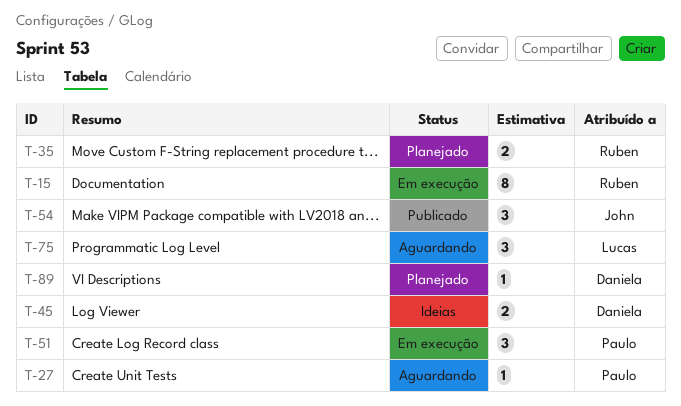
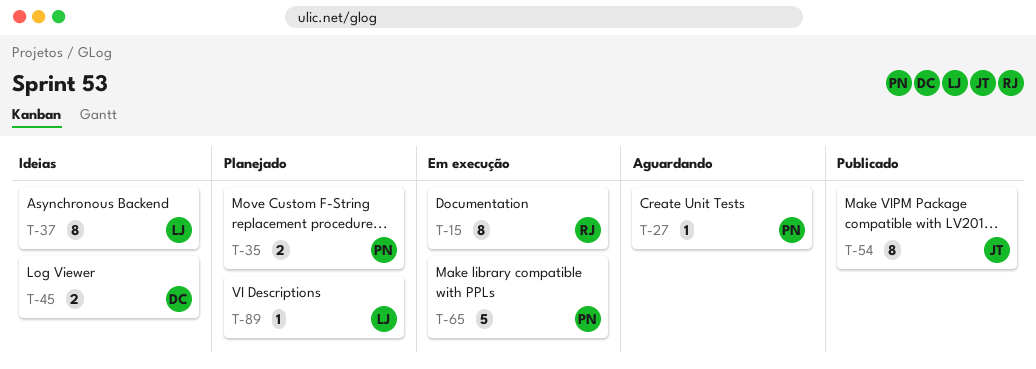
T-35, owner: Ruben -> Paulo
T-37: none -> present
T-51: present -> none
T-54, estimate: 3 -> 8
T-65: none -> present
T-75: present -> none
T-89, owner: Daniela -> Lucas

